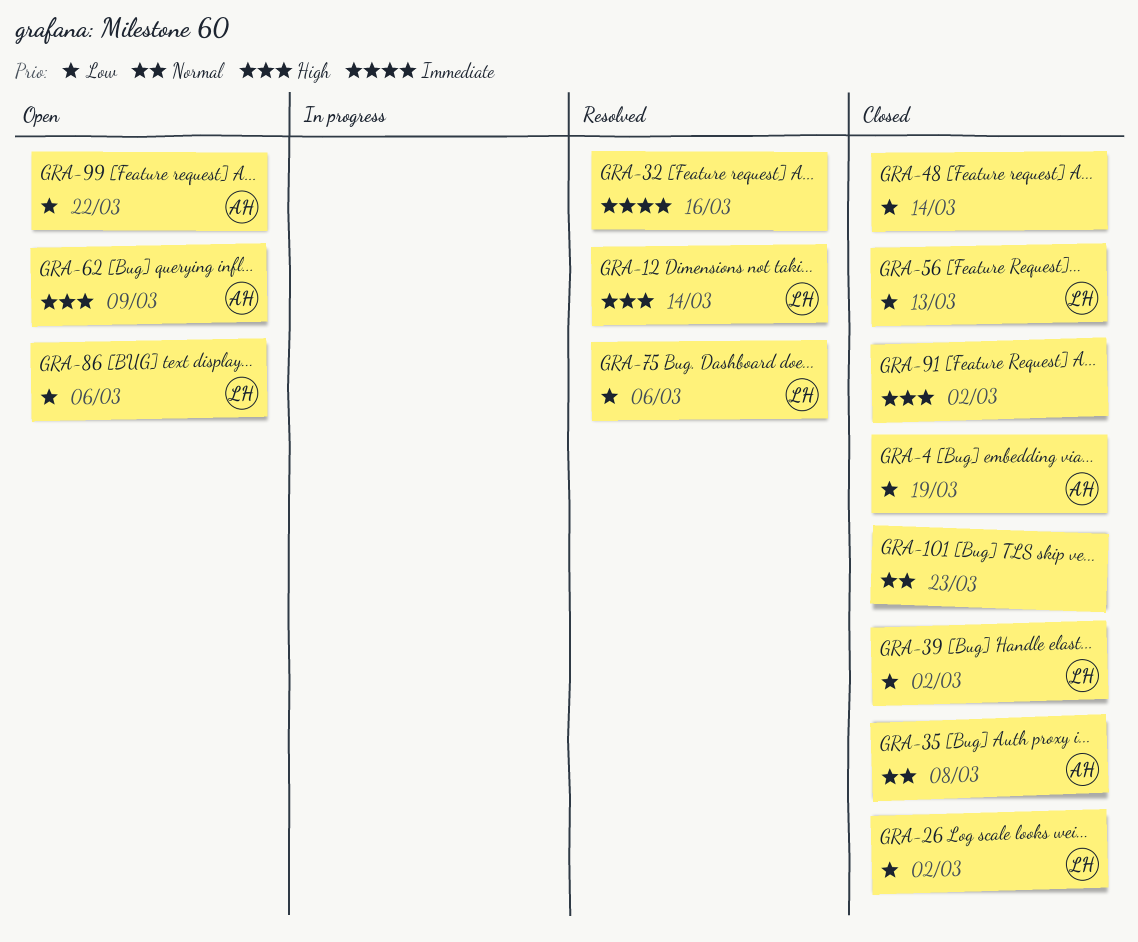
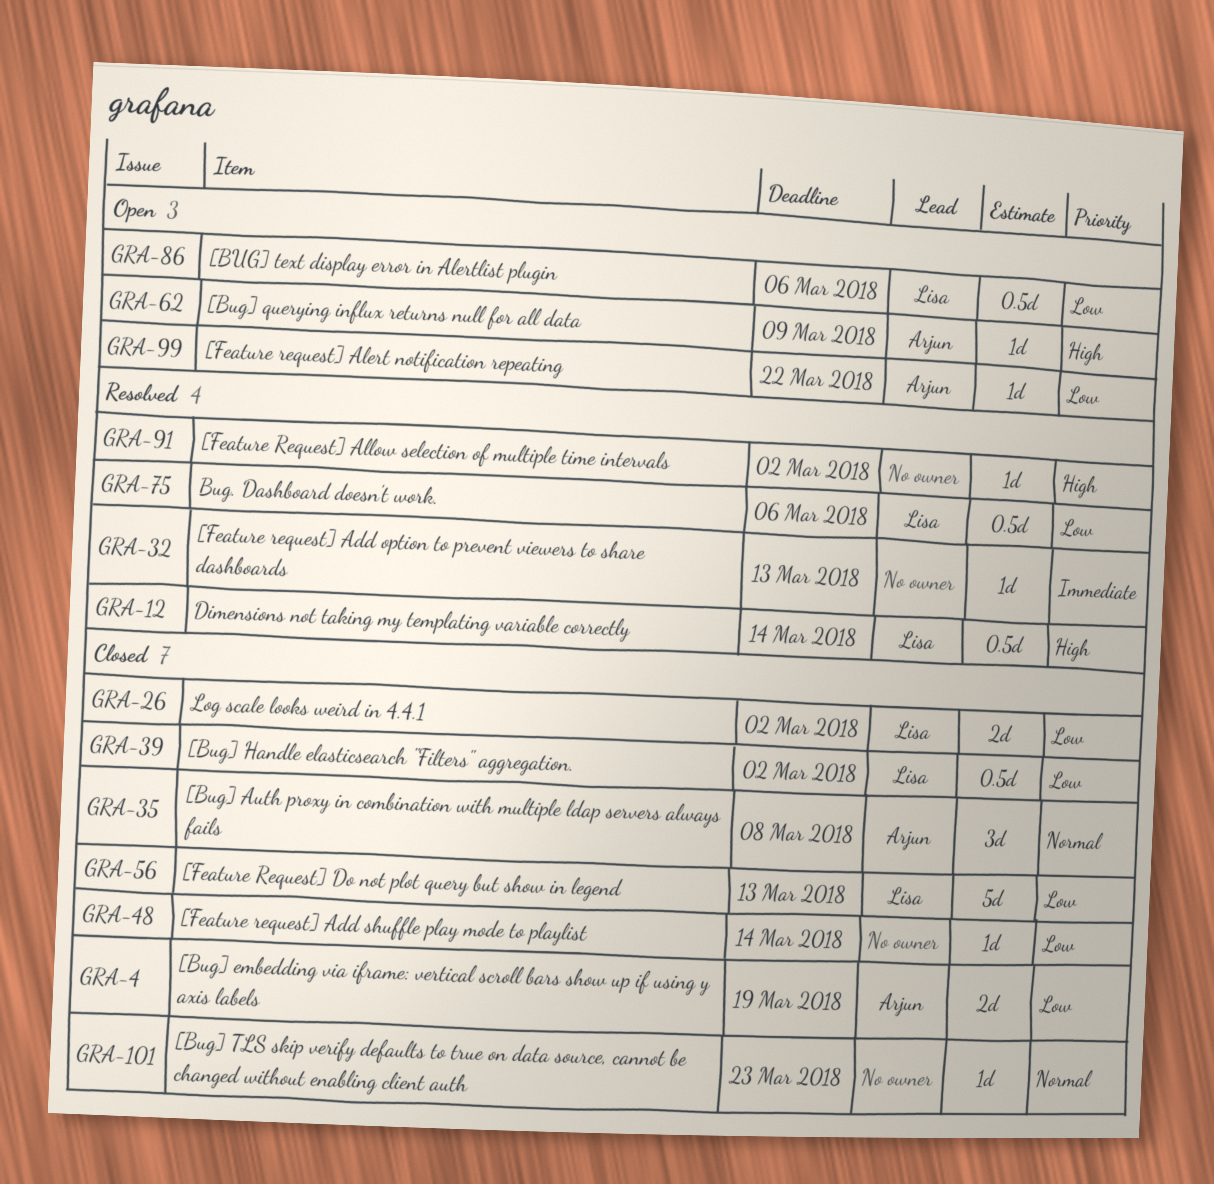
GRA-32, due: Mar 16 -> Mar 13
GRA-91, status: Closed -> Resolved

